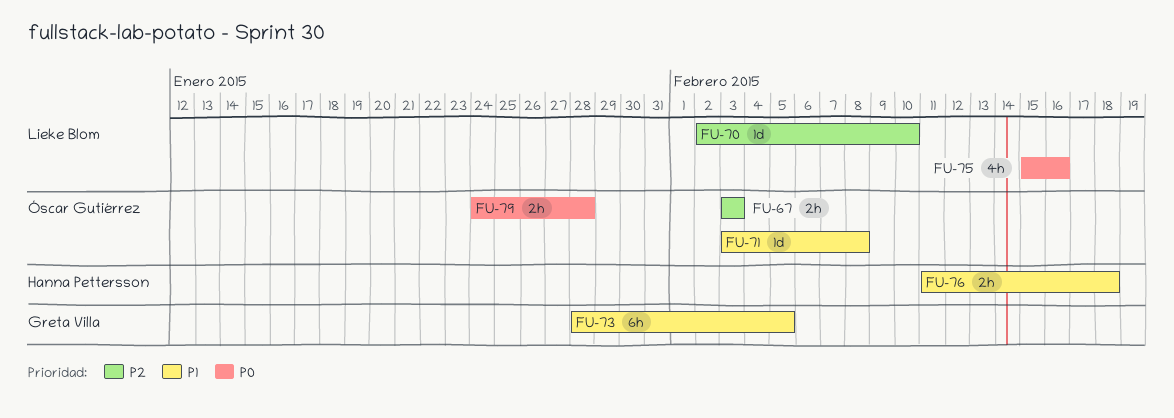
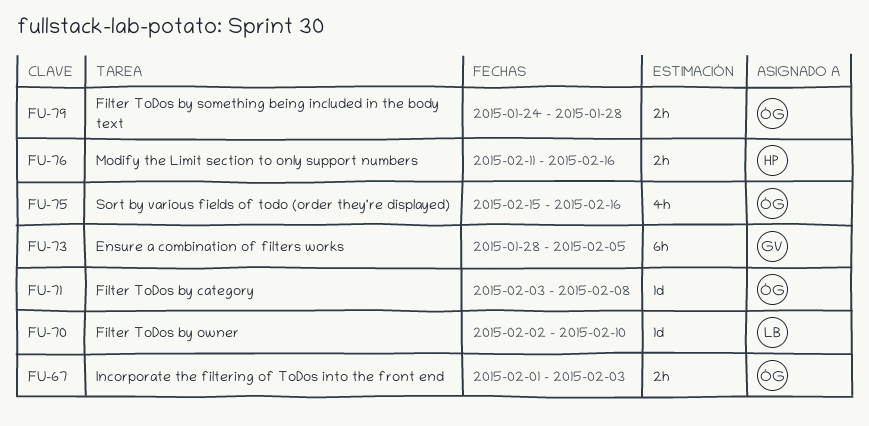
FU-67, start: Feb 3 -> Feb 1
FU-75, owner: Lieke Blom -> Óscar Gutiérrez
FU-76, due: Feb 18 -> Feb 16

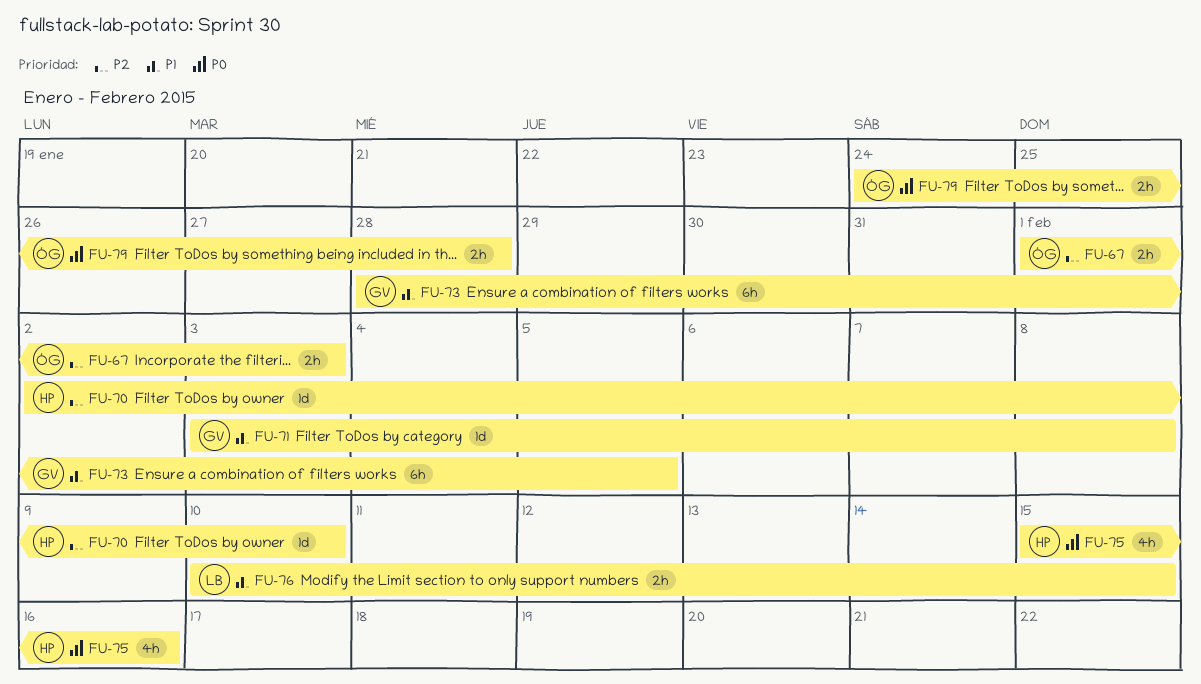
FU-70, owner: LB -> HP
FU-71, owner: ÓG -> GV
FU-75, owner: ÓG -> HP
FU-76, owner: HP -> LB
FU-76, start: Feb 11 -> Feb 10
FU-76, due: Feb 16 -> Feb 15

